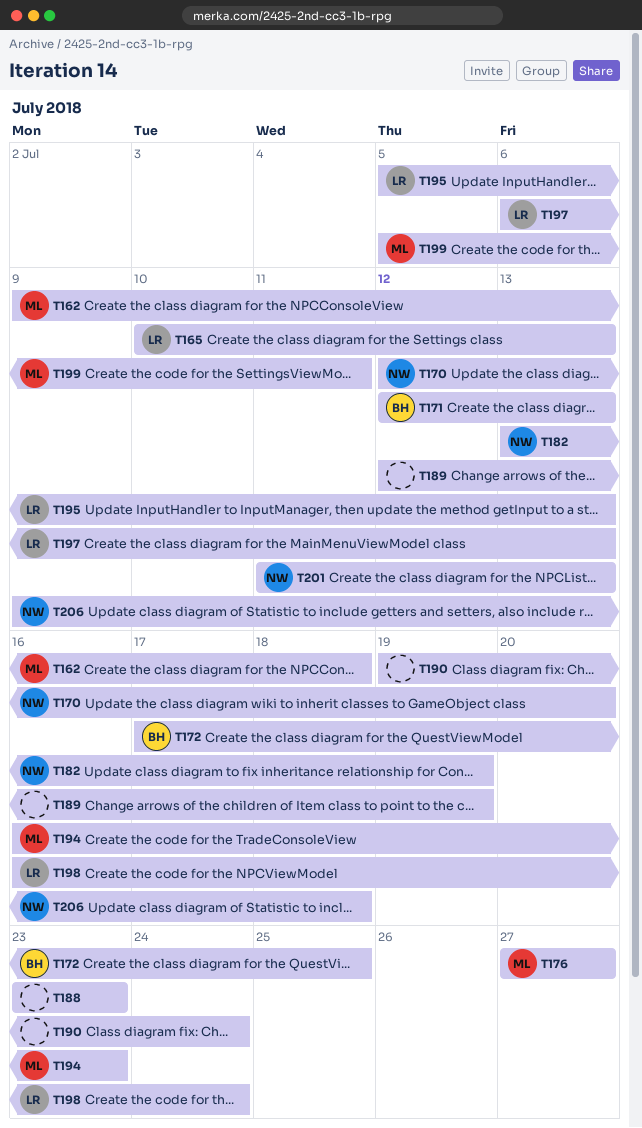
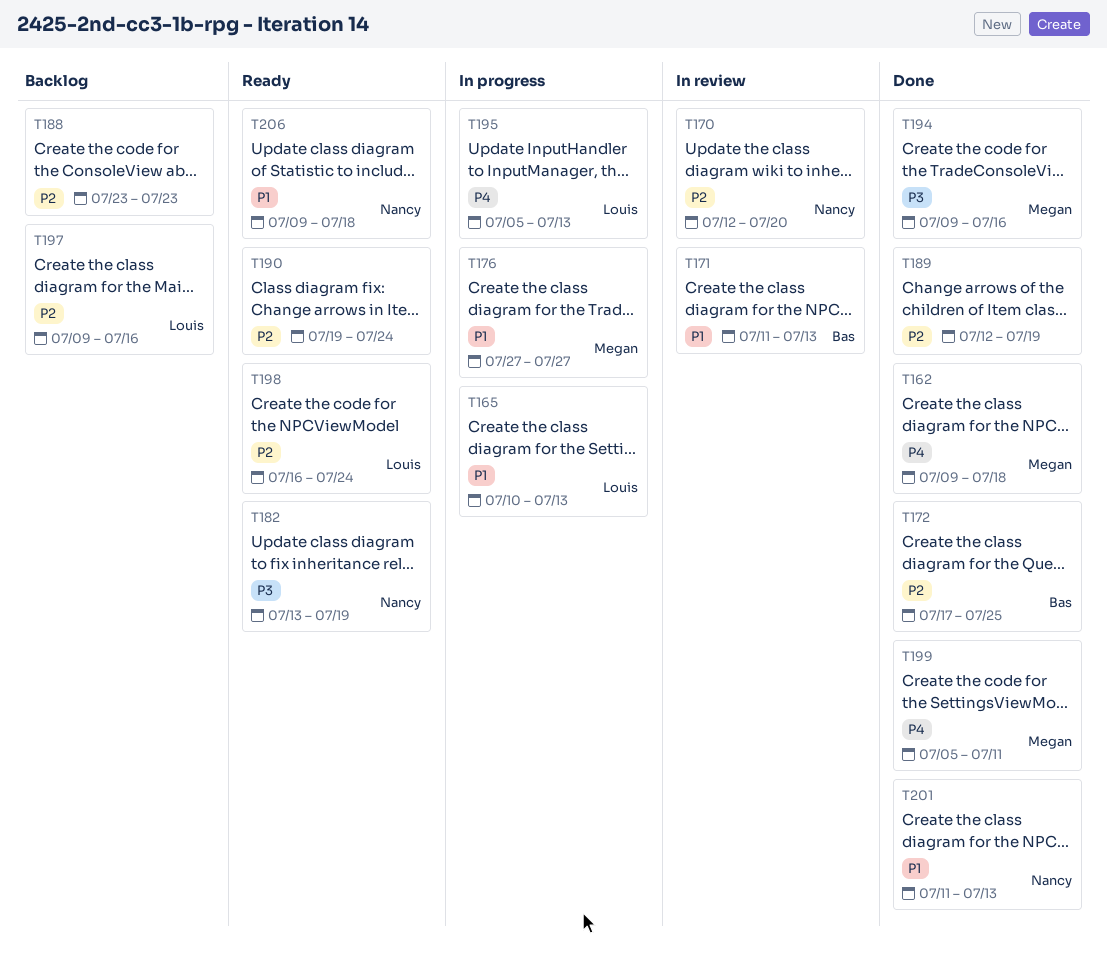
T171, start: Jul 12 -> Jul 11
T194, start: Jul 16 -> Jul 9
T194, due: Jul 23 -> Jul 16
T197, start: Jul 6 -> Jul 9
T197, due: Jul 13 -> Jul 16

